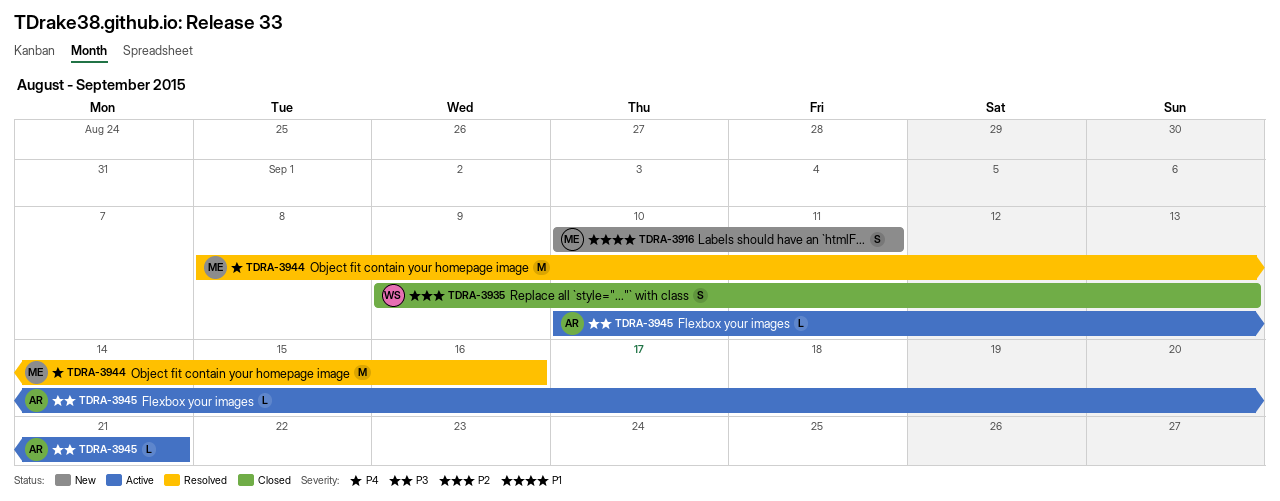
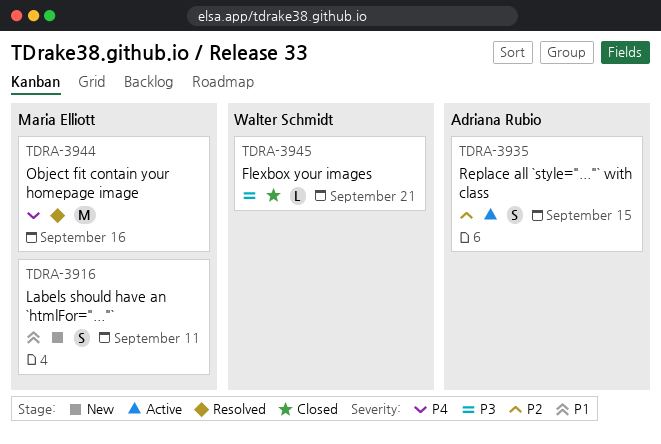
TDRA-3935, status: Closed -> Active
TDRA-3935, owner: Walter Schmidt -> Adriana Rubio
TDRA-3935, due: Sep 13 -> Sep 15
TDRA-3945, status: Active -> Closed
TDRA-3945, owner: Adriana Rubio -> Walter Schmidt

